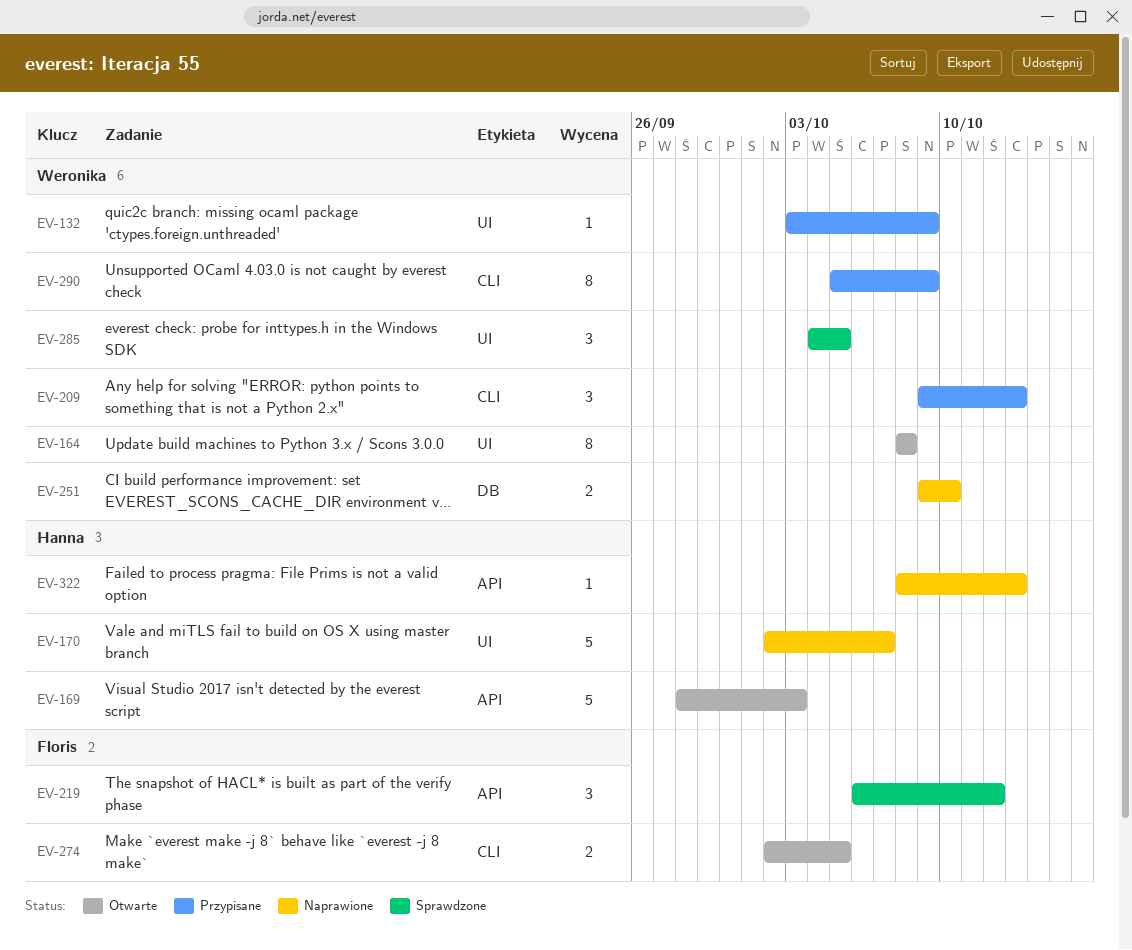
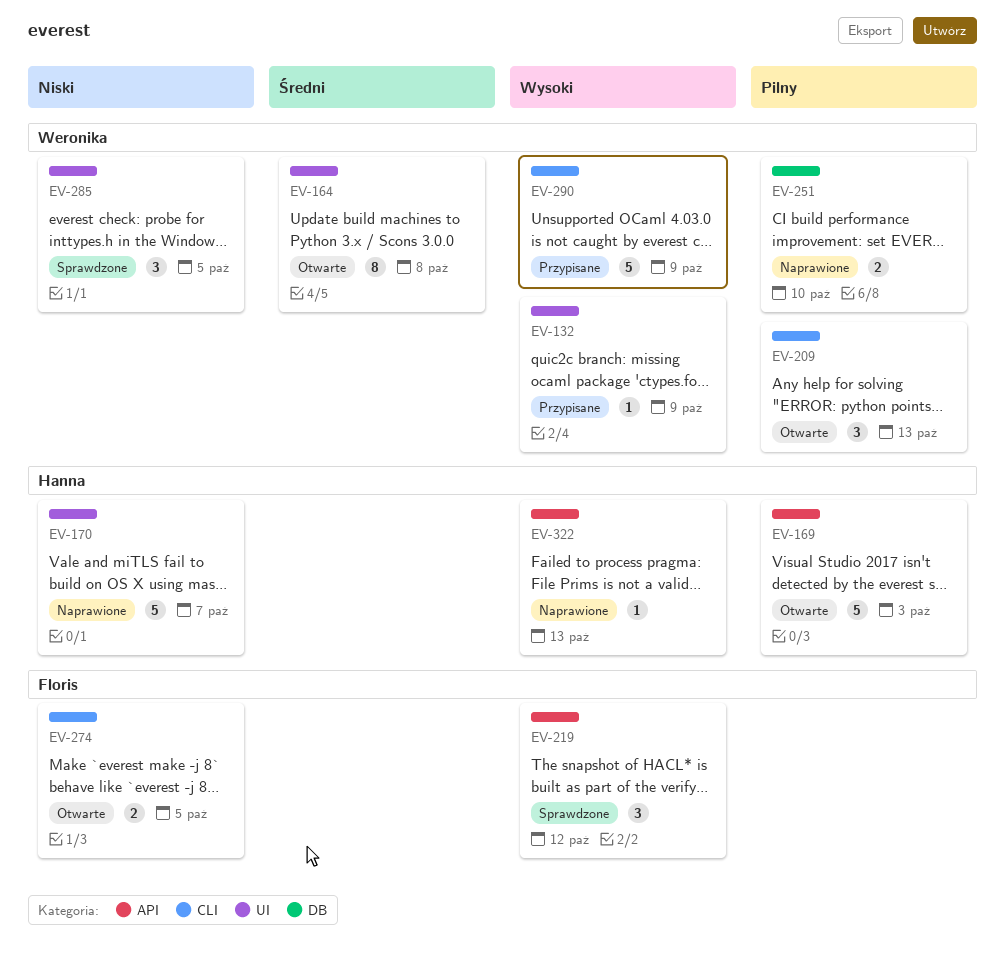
EV-209, status: Przypisane -> Otwarte
EV-290, estimate: 8 -> 5

